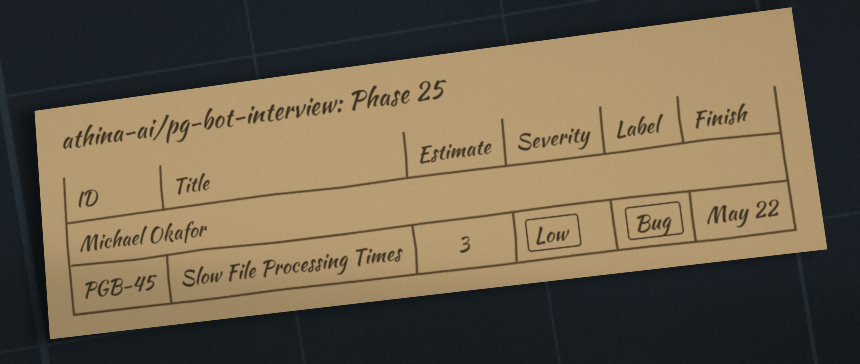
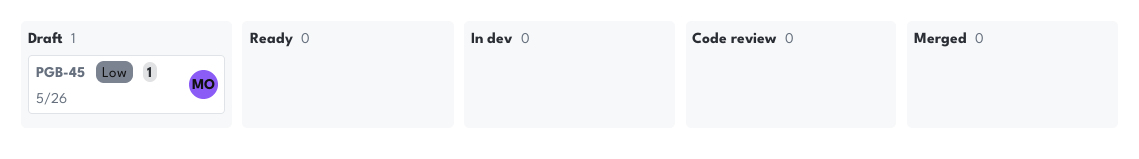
PGB-45, estimate: 3 -> 1
PGB-45, due: May 22 -> May 26

